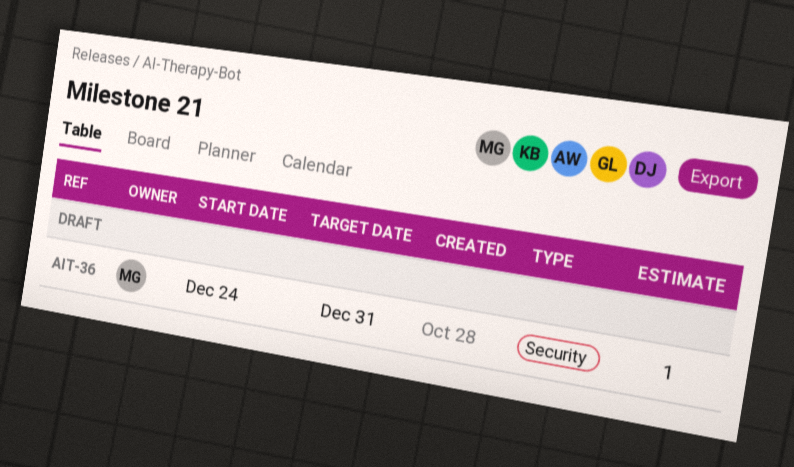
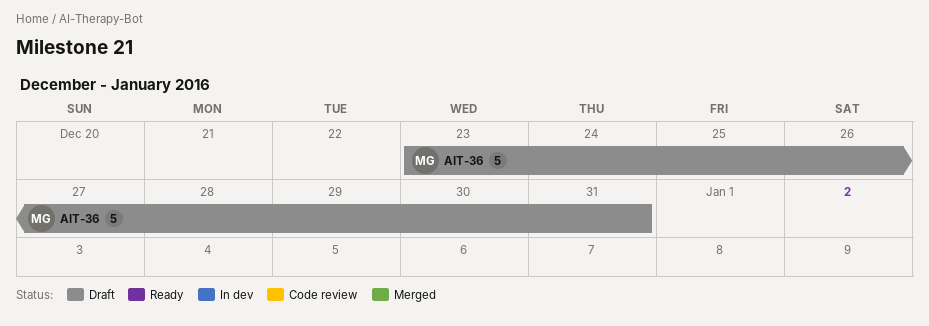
AIT-36, estimate: 1 -> 5
AIT-36, start: Dec 24 -> Dec 23

